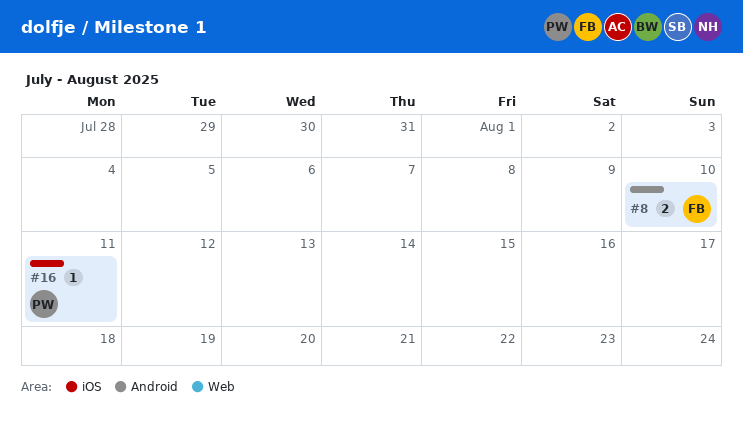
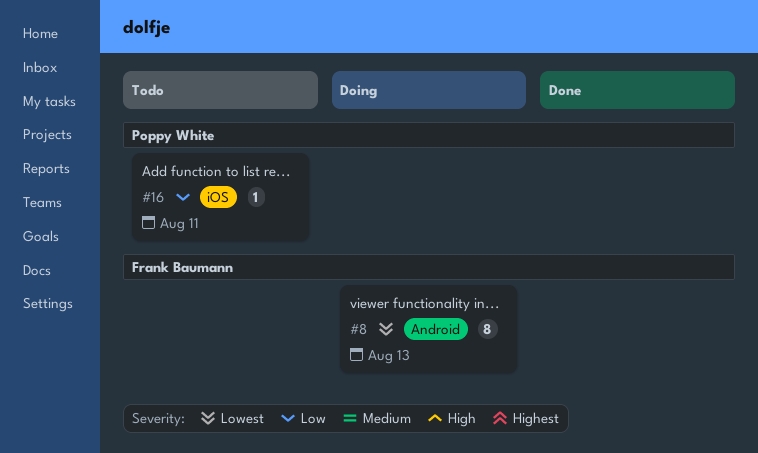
#8, estimate: 2 -> 8
#8, due: Aug 10 -> Aug 13

